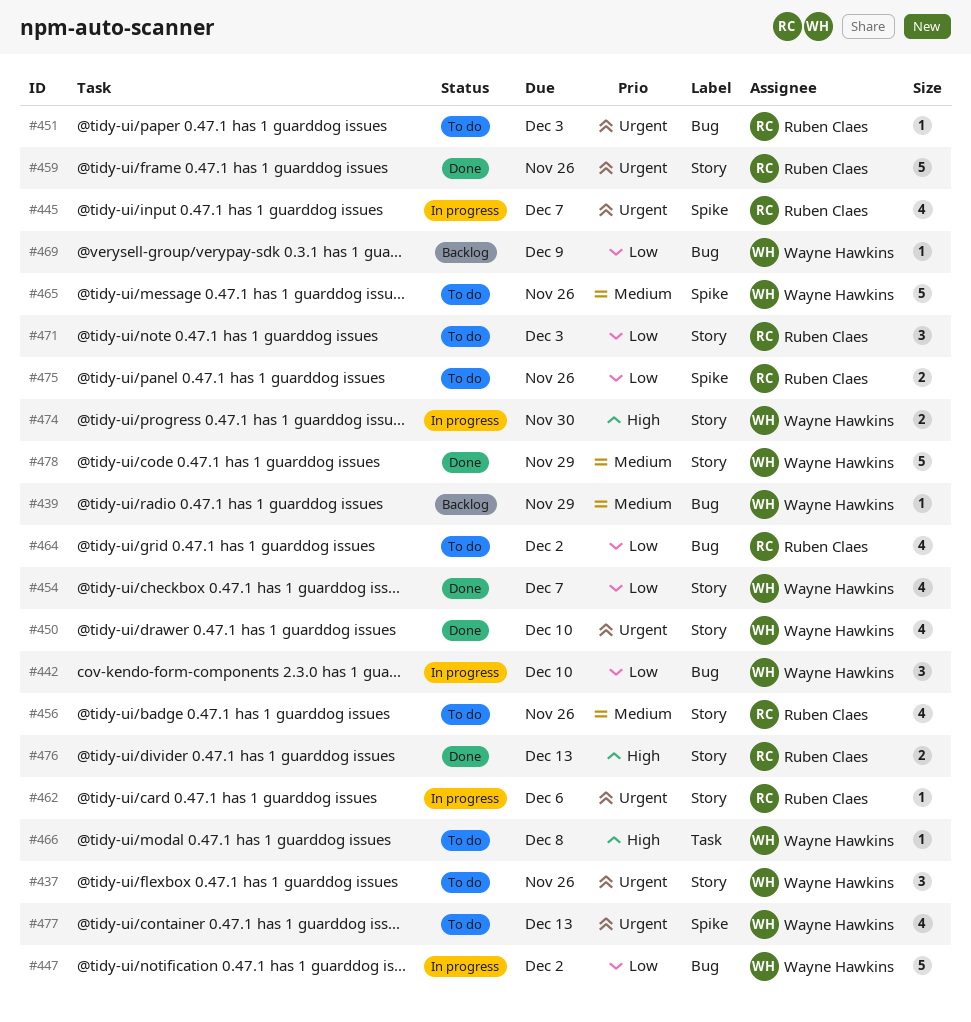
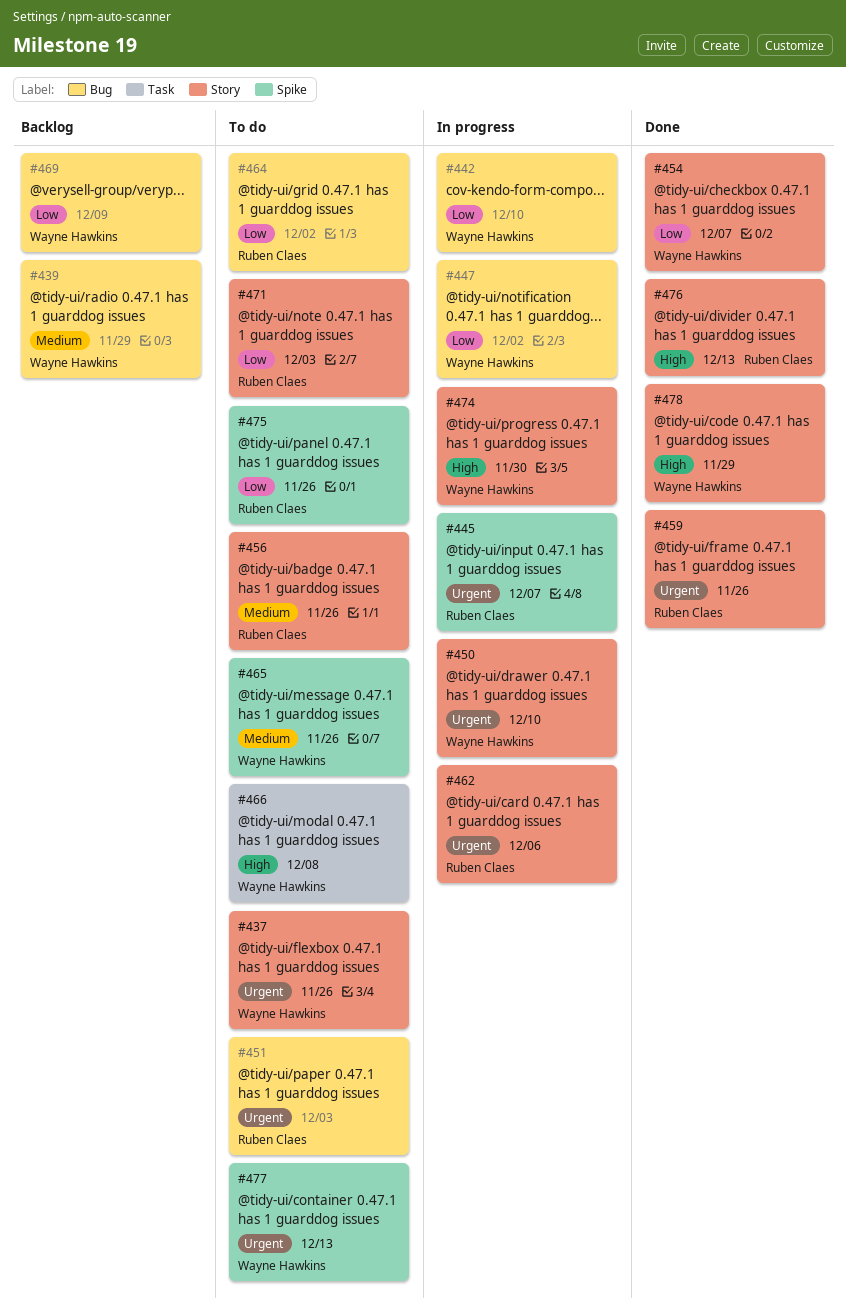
#450, status: Done -> In progress
#478, priority: Medium -> High

